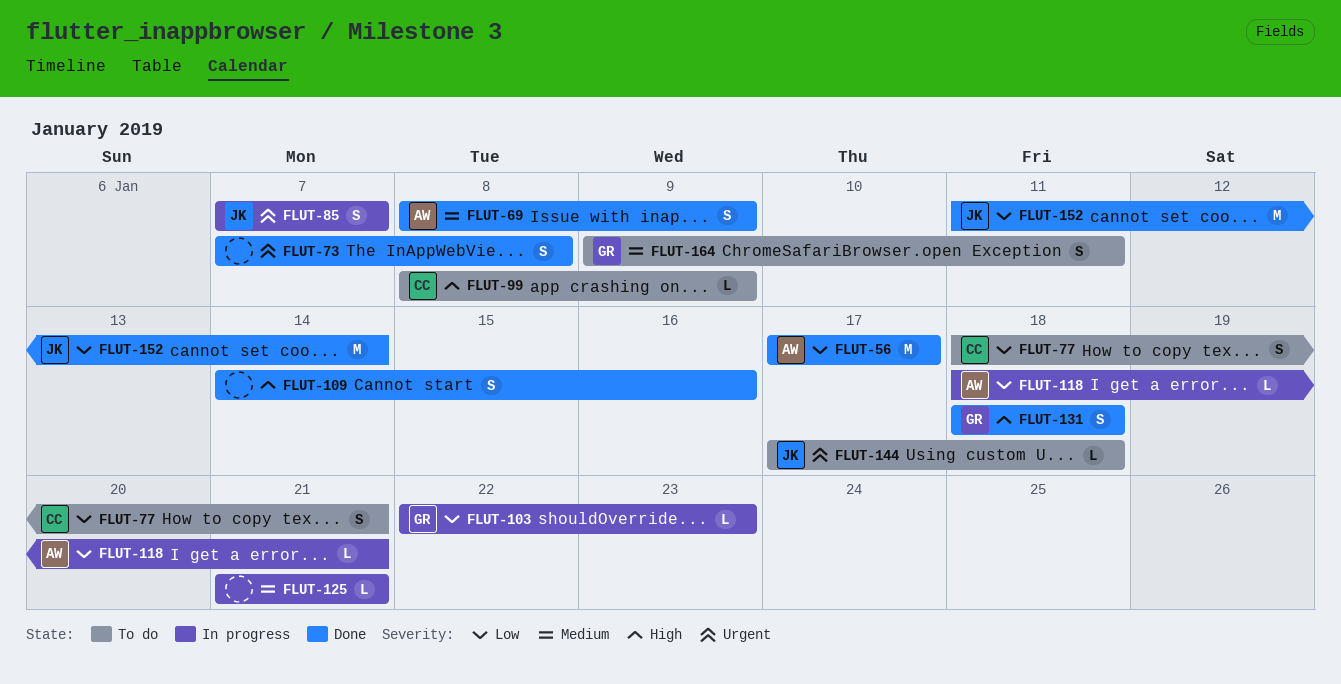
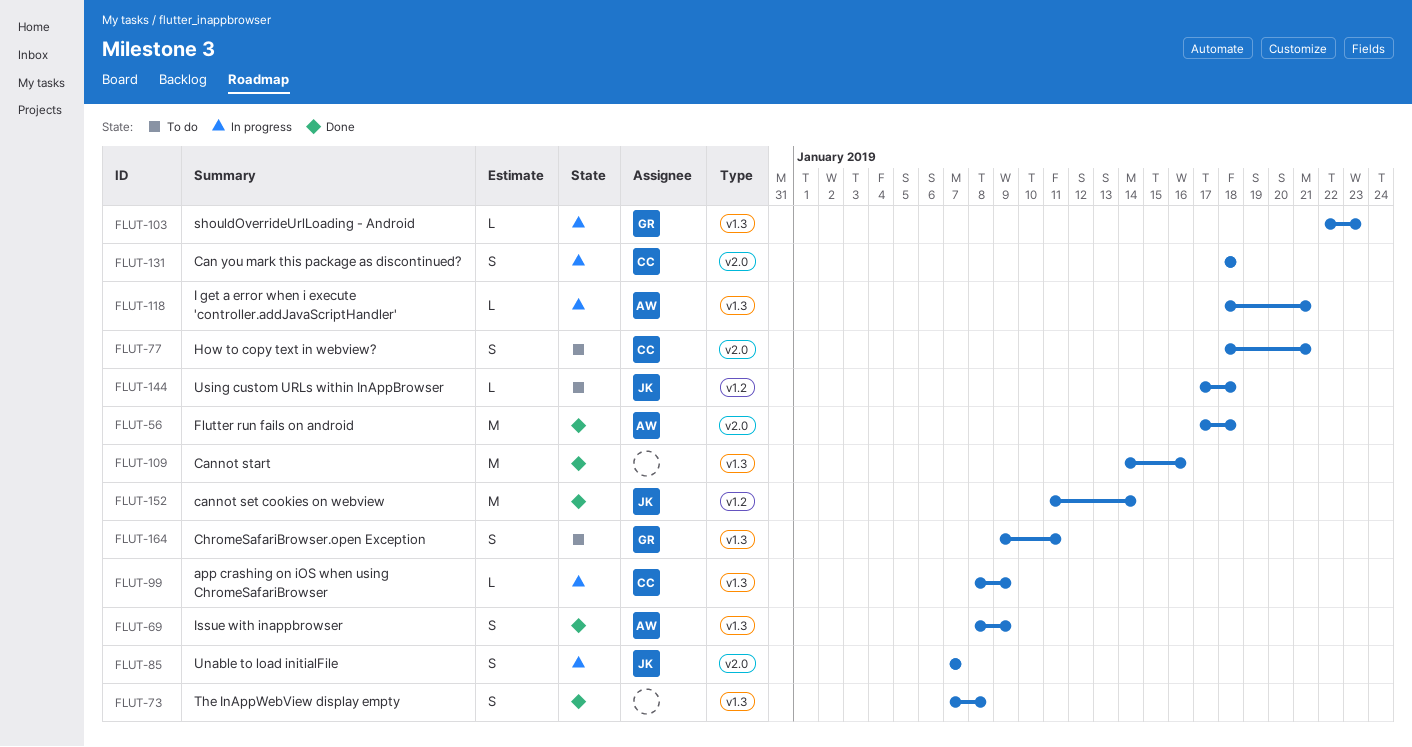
FLUT-56, due: Jan 17 -> Jan 18
FLUT-99, status: To do -> In progress
FLUT-109, estimate: S -> M
FLUT-125: present -> none
FLUT-131, status: Done -> In progress
FLUT-131, owner: GR -> CC

